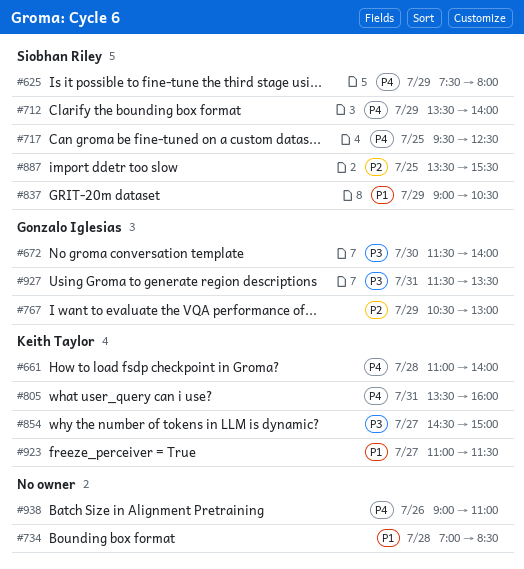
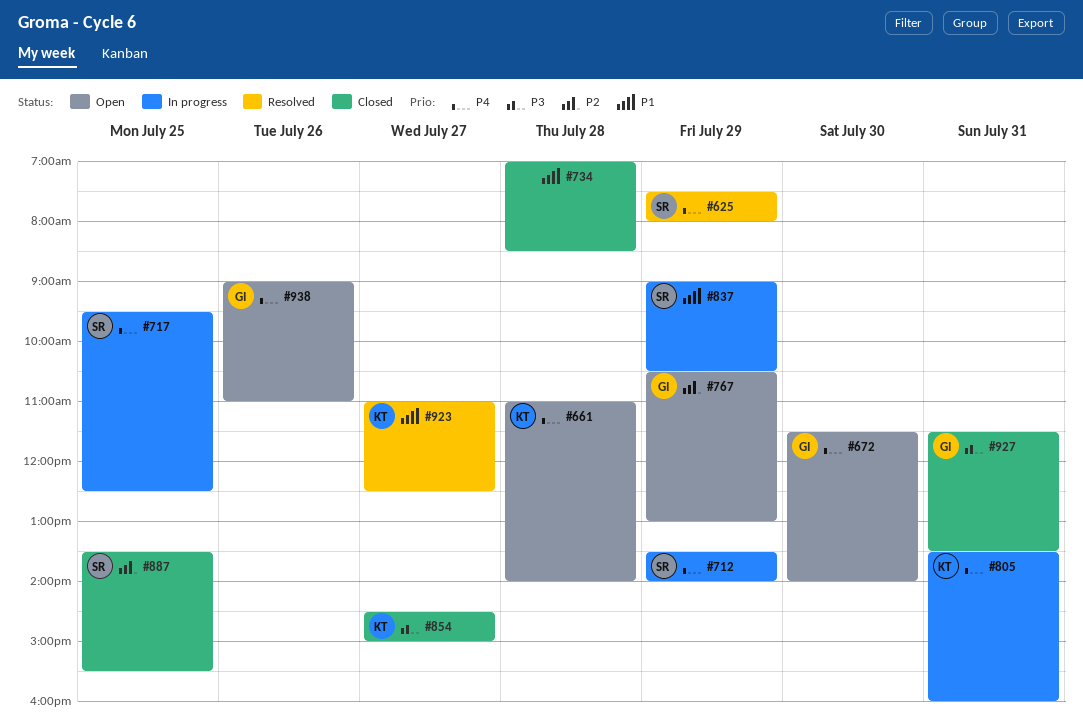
#672, priority: P3 -> P4
#923, ends: 11:30 -> 12:30
#938, owner: none -> Gonzalo Iglesias

